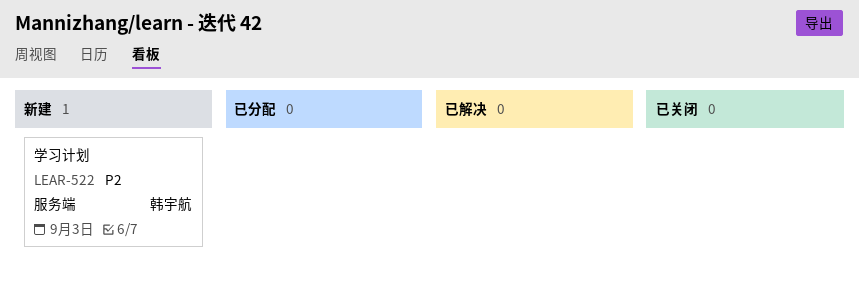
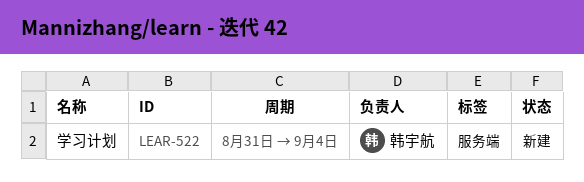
LEAR-522, due: Sep 3 -> Sep 4

